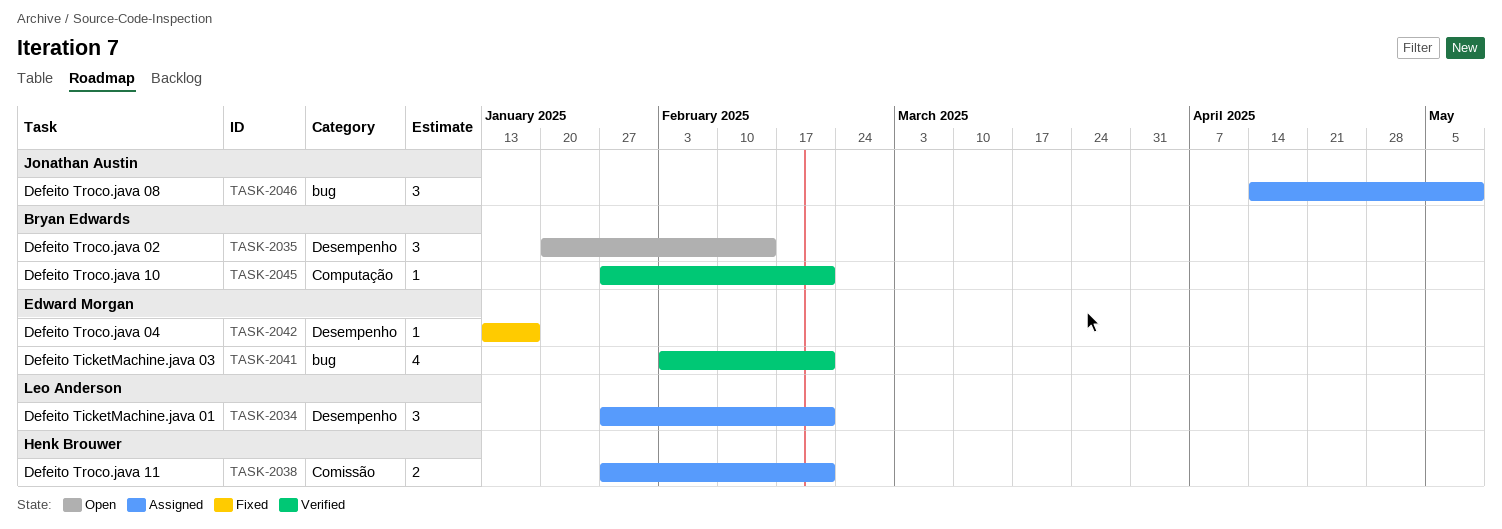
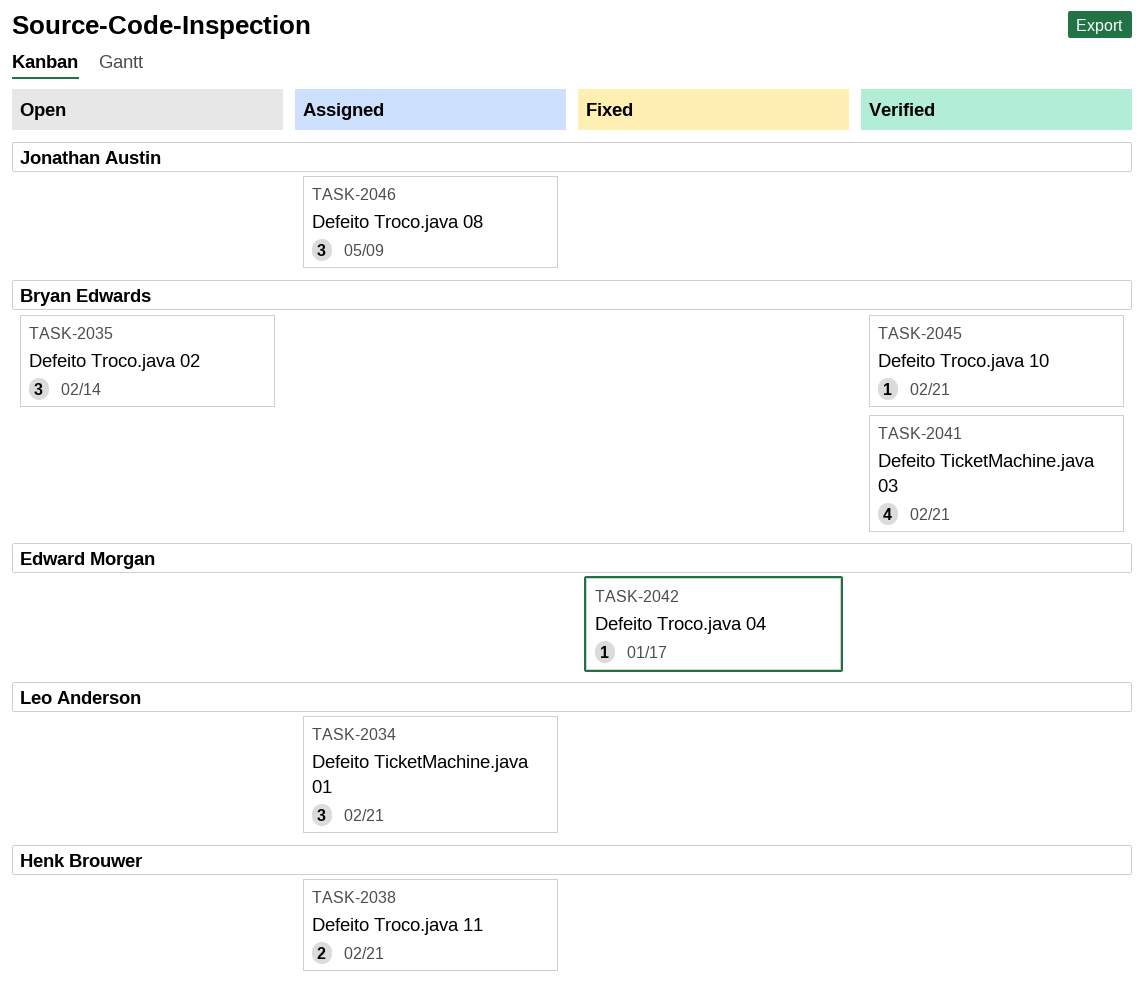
TASK-2041, owner: Edward Morgan -> Bryan Edwards

